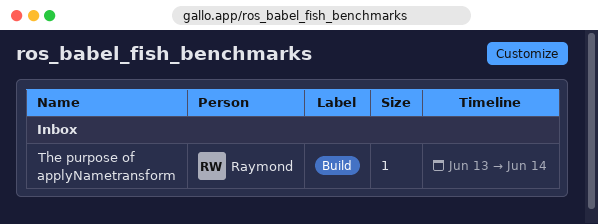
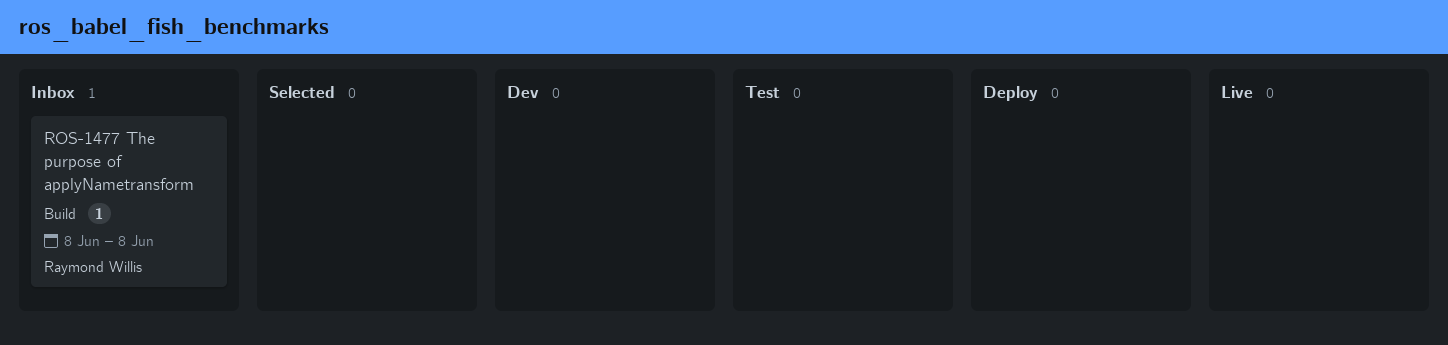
The purpose of applyNametransform, start: Jun 13 -> Jun 8
The purpose of applyNametransform, due: Jun 14 -> Jun 8

